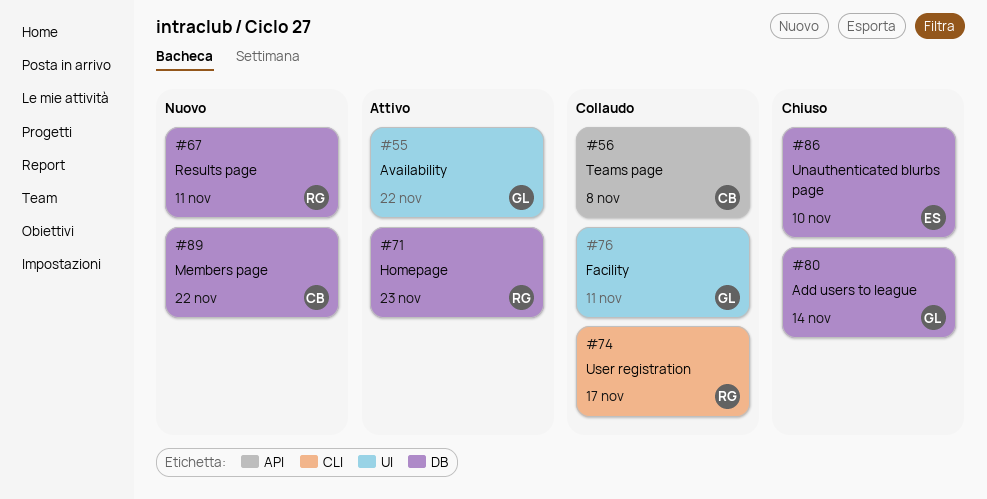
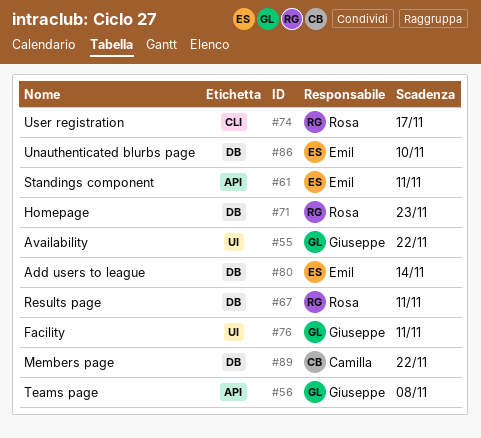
#56, owner: Camilla -> Giuseppe
#61: none -> present
#80, owner: Giuseppe -> Emil

